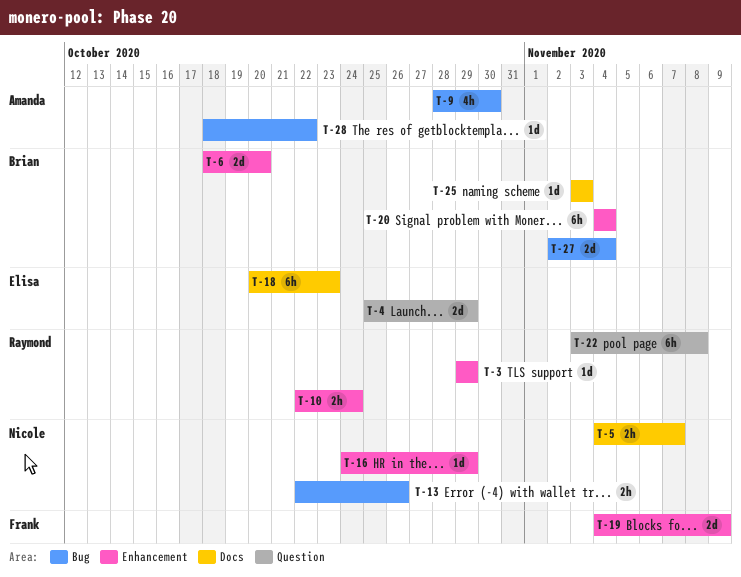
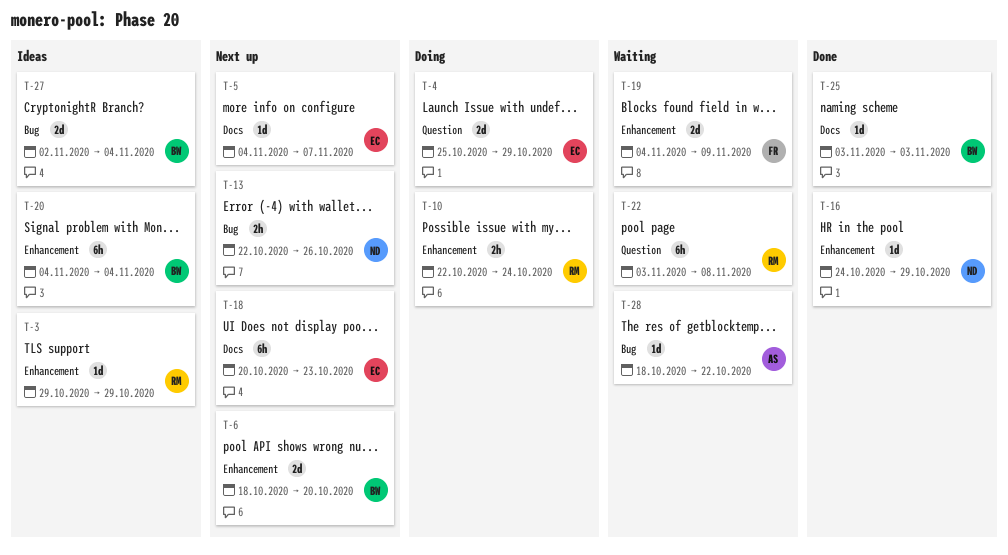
T-5, owner: Nicole -> Elisa
T-5, estimate: 2h -> 1d
T-9: present -> none

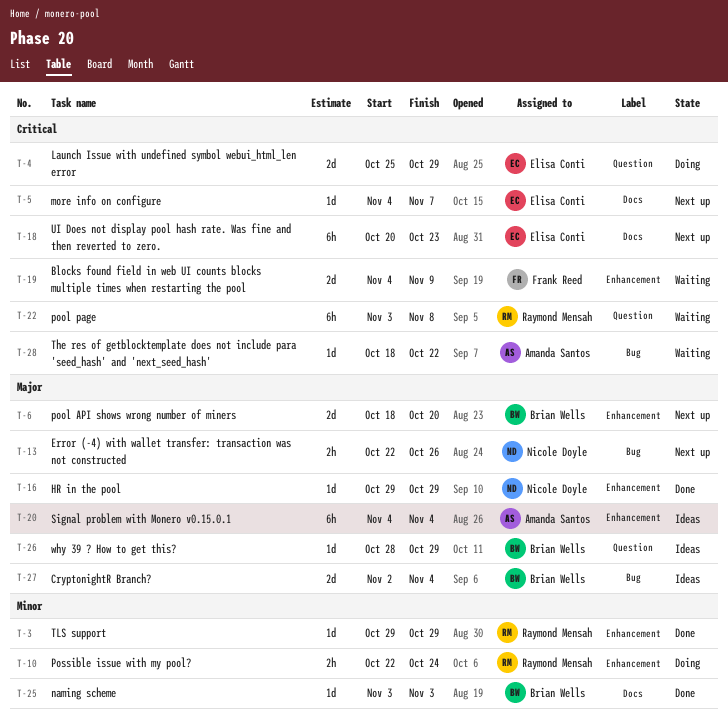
T-3, status: Ideas -> Done
T-16, start: Oct 24 -> Oct 29
T-20, owner: Brian Wells -> Amanda Santos
T-26: none -> present

